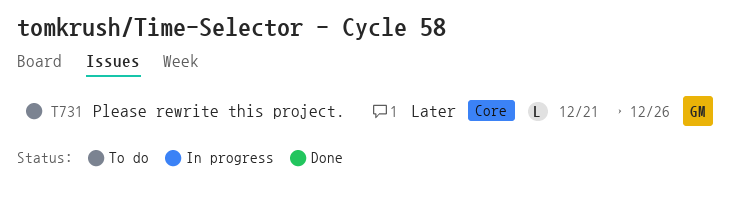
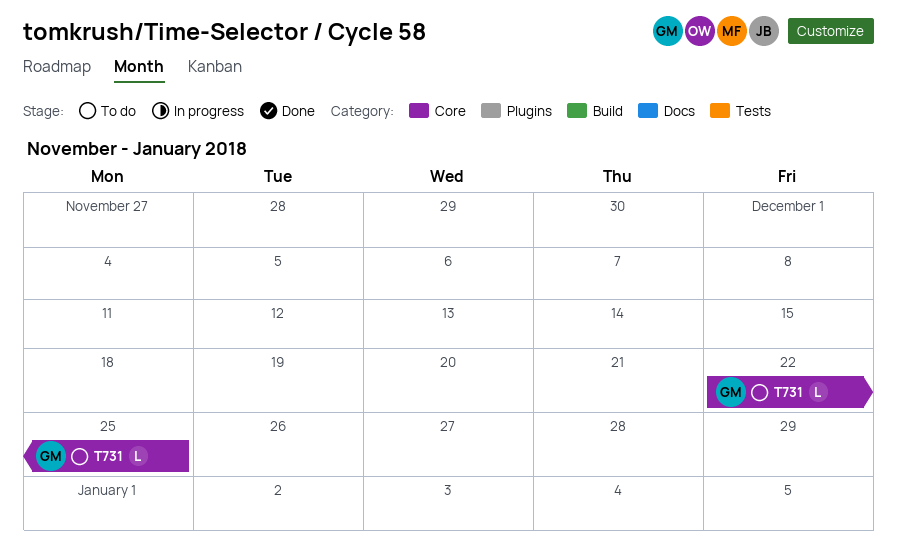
T731, start: Dec 21 -> Dec 22
T731, due: Dec 26 -> Dec 25

